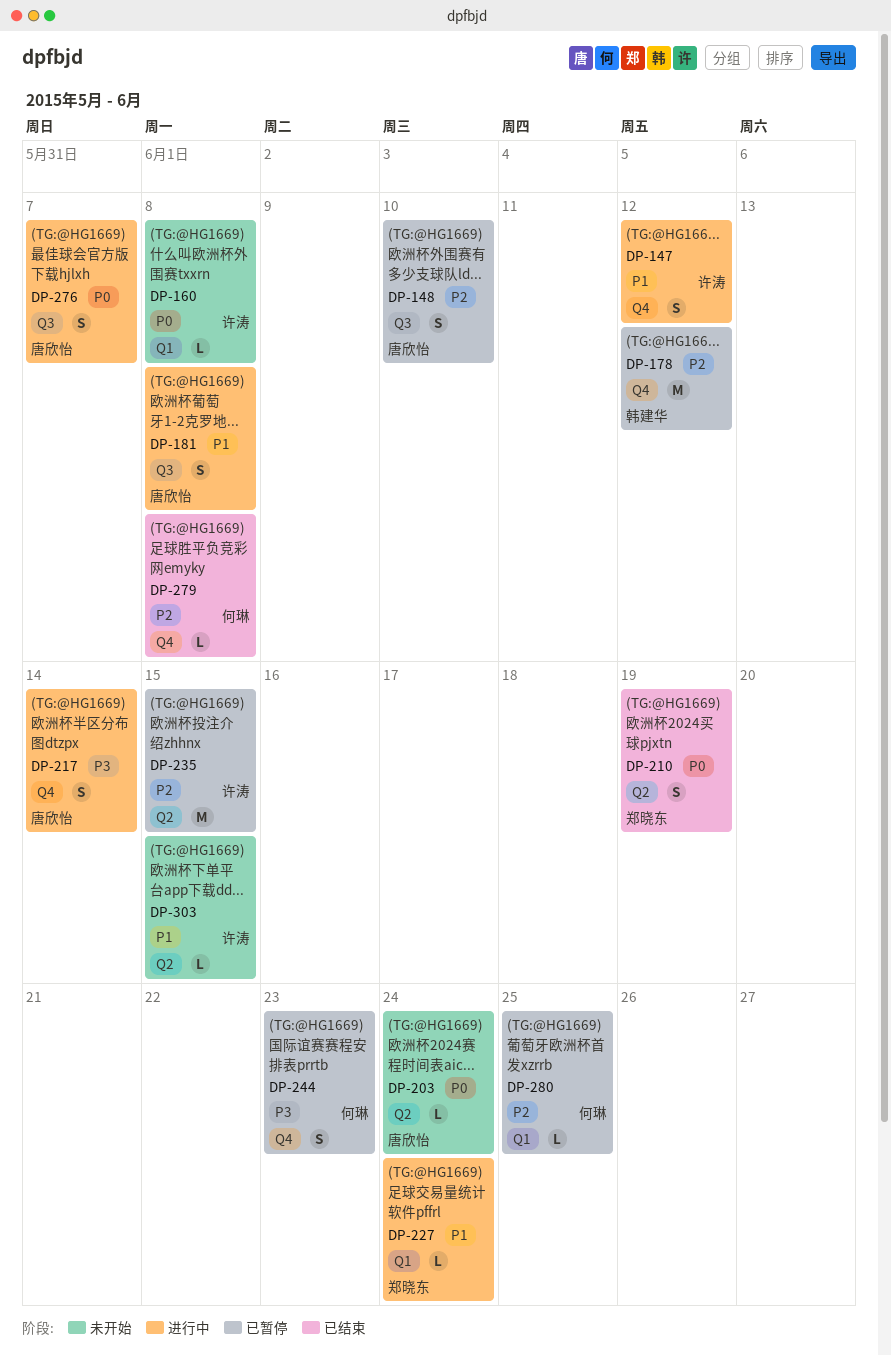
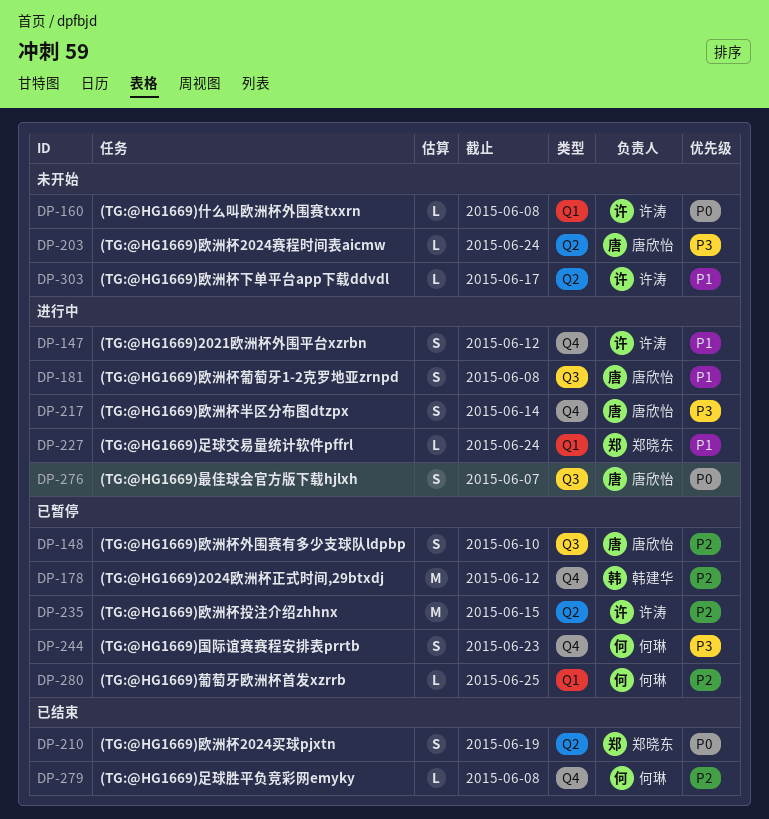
DP-203, priority: P0 -> P3
DP-303, due: Jun 15 -> Jun 17

